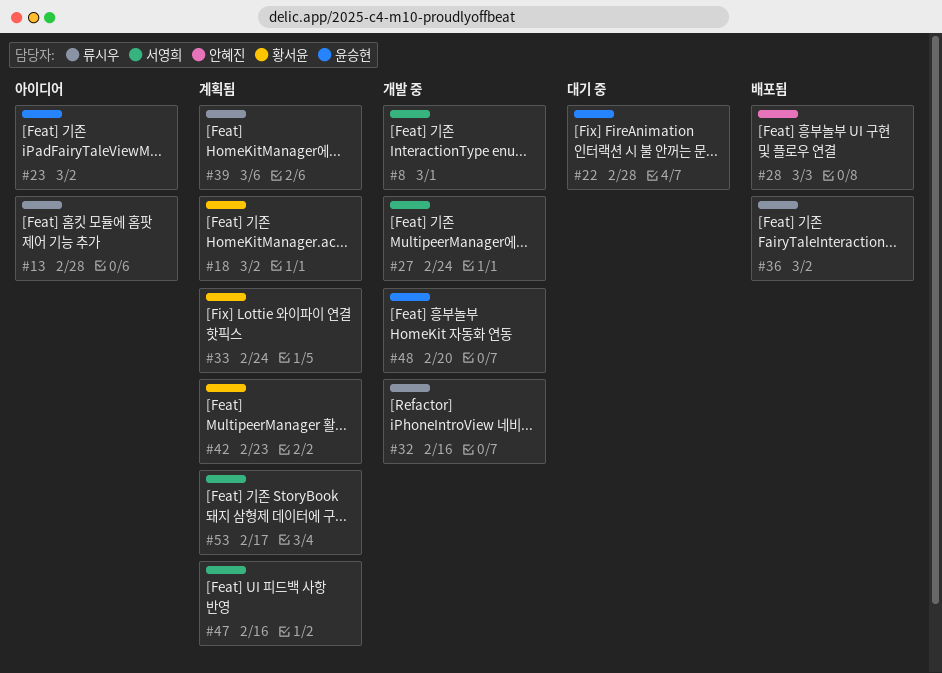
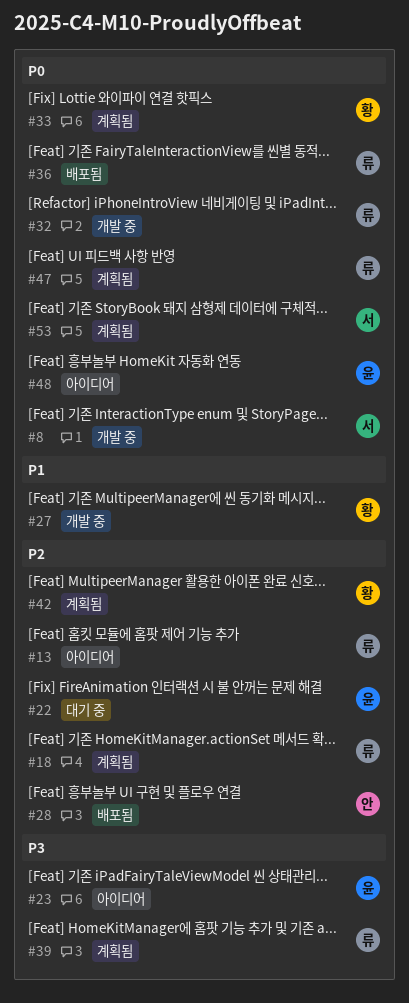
#18, owner: 황서윤 -> 류시우
#27, owner: 서영희 -> 황서윤
#47, owner: 서영희 -> 류시우
#48, status: 개발 중 -> 아이디어

